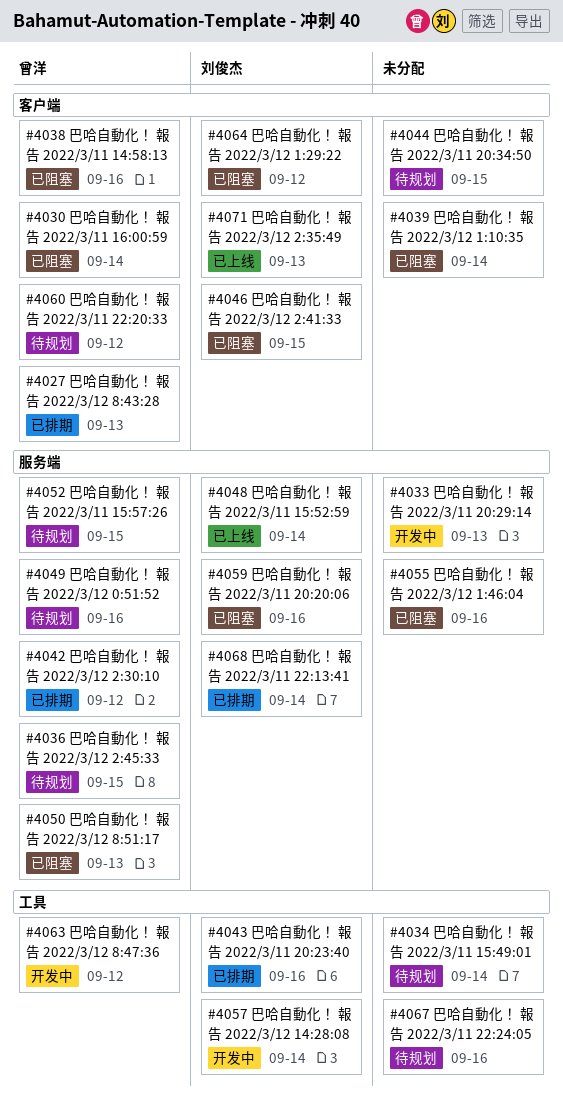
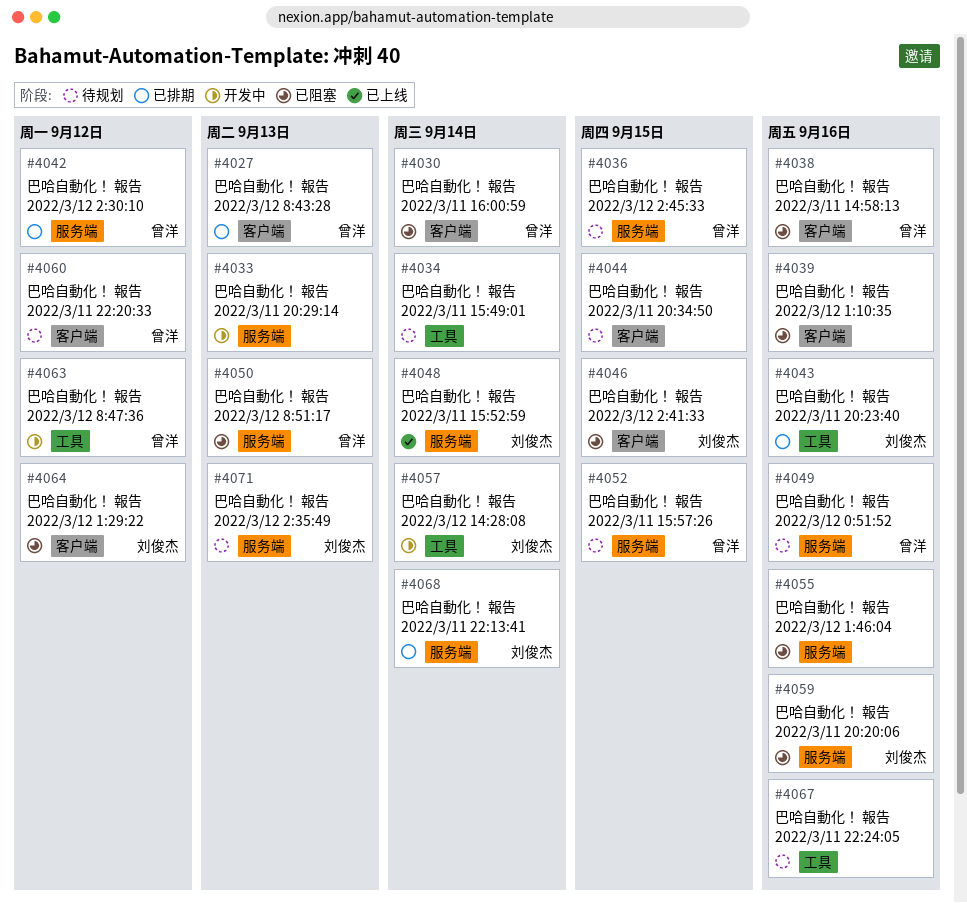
#4039, due: Sep 14 -> Sep 16
#4071, status: 已上线 -> 待规划
#4071, label: 客户端 -> 服务端

